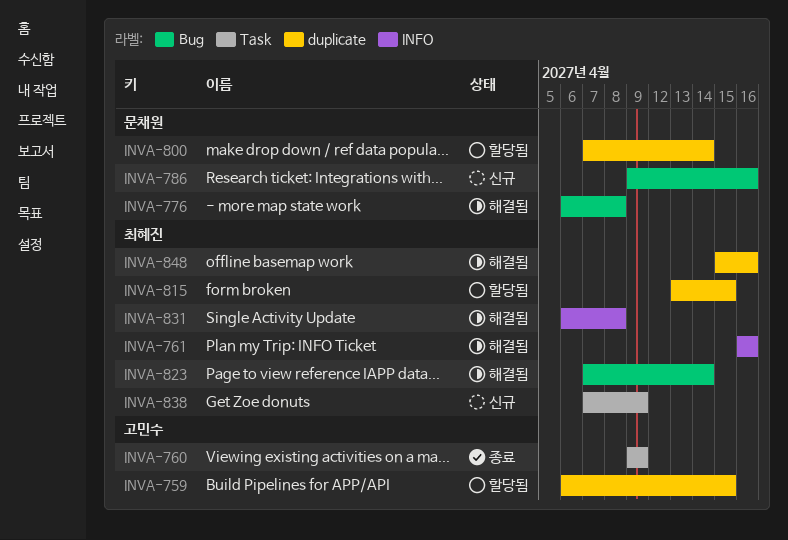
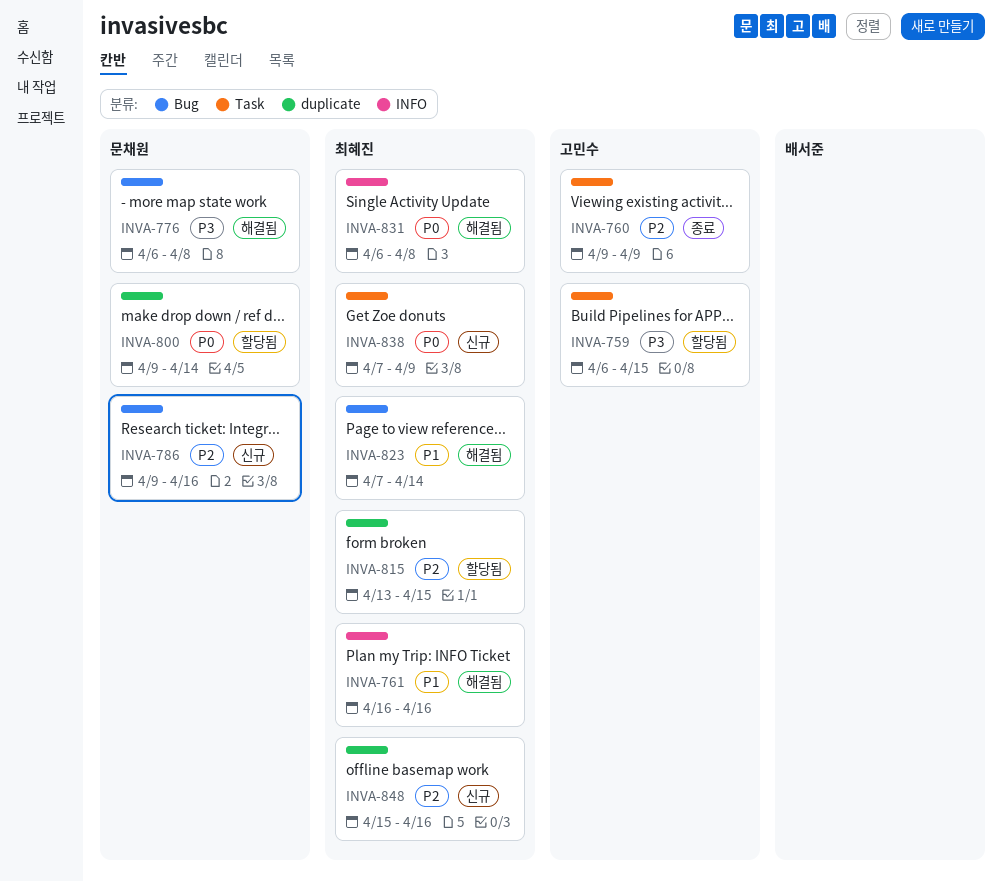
INVA-759, label: duplicate -> Task
INVA-800, start: Apr 7 -> Apr 9
INVA-848, status: 해결됨 -> 신규

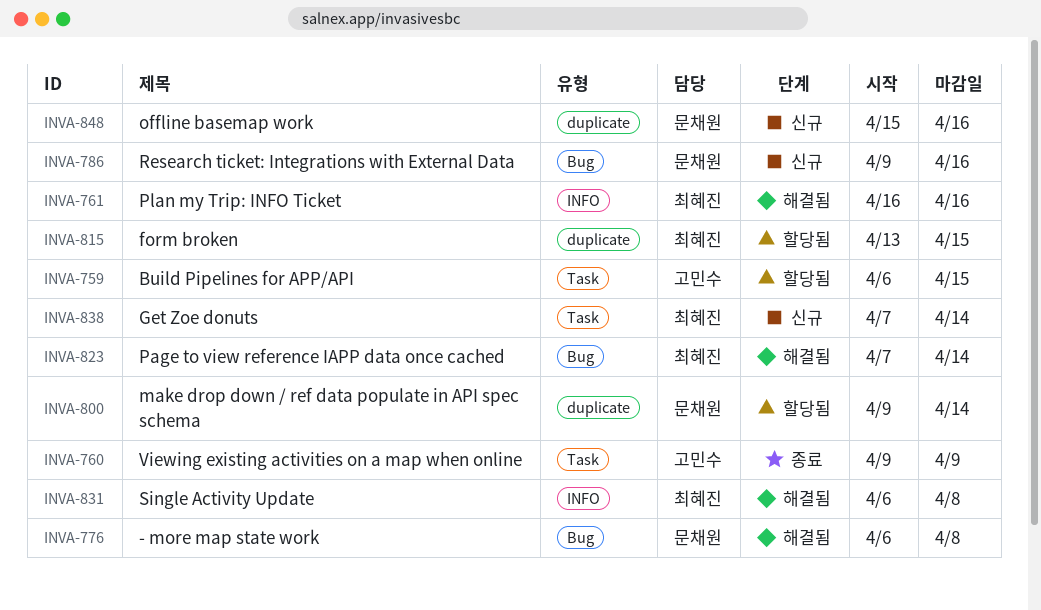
INVA-838, due: Apr 9 -> Apr 14
INVA-848, owner: 최혜진 -> 문채원

